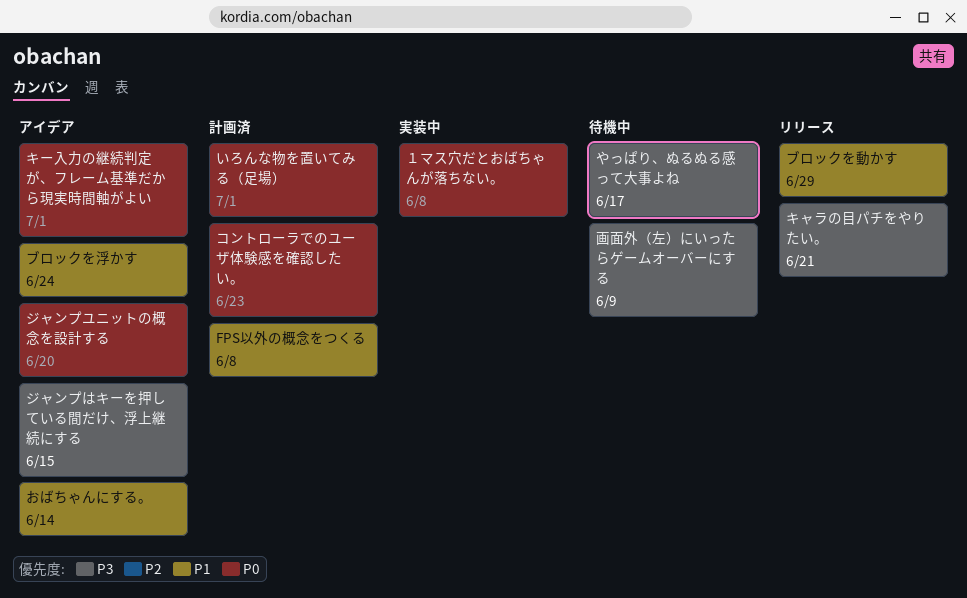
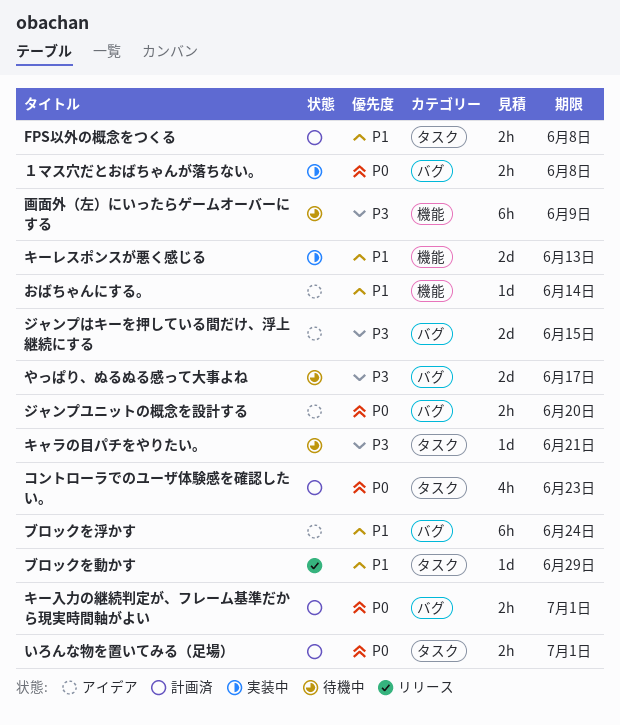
キャラの目パチをやりたい。, status: リリース -> 待機中
キーレスポンスが悪く感じる: none -> present
キー入力の継続判定が、フレーム基準だから現実時間軸がよい, status: アイデア -> 計画済

